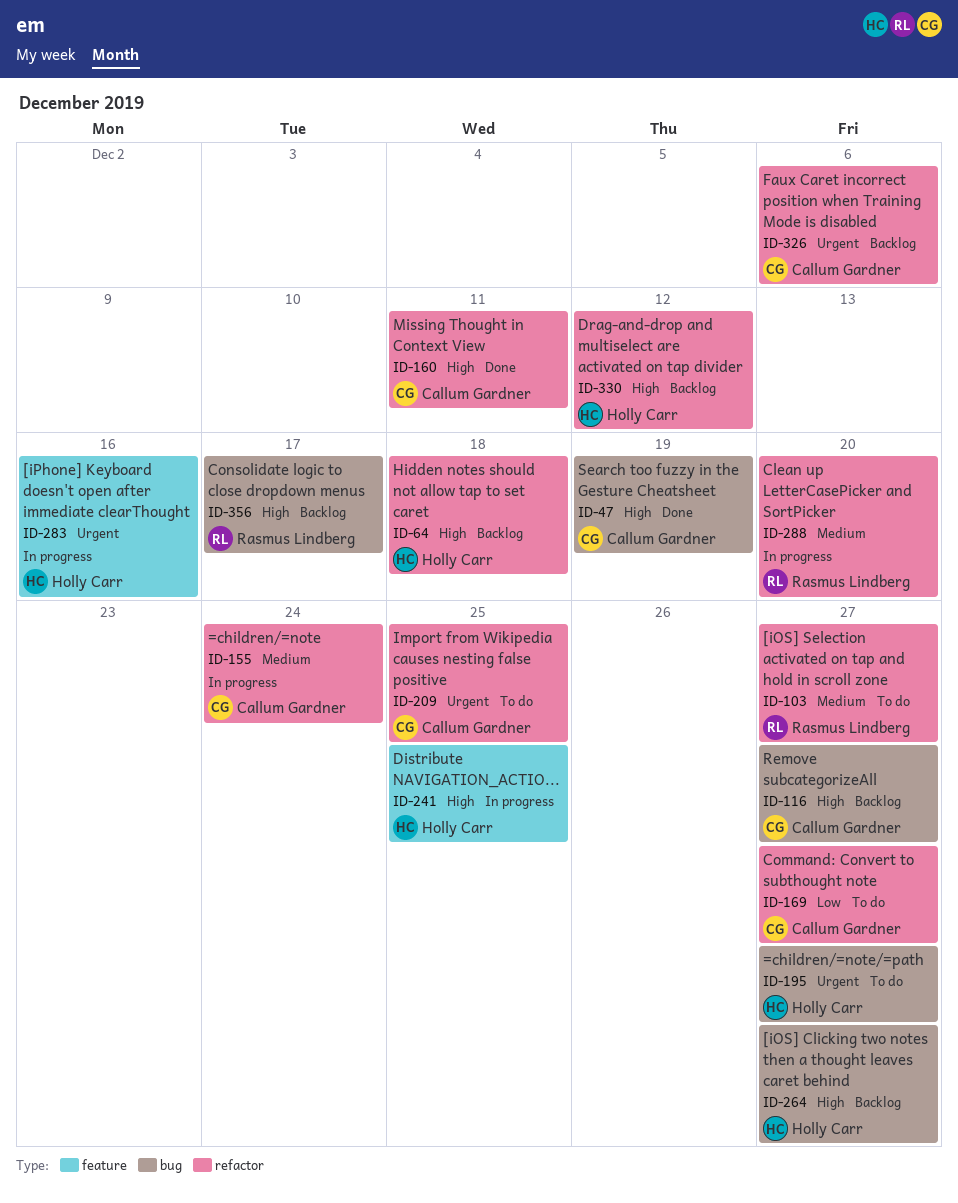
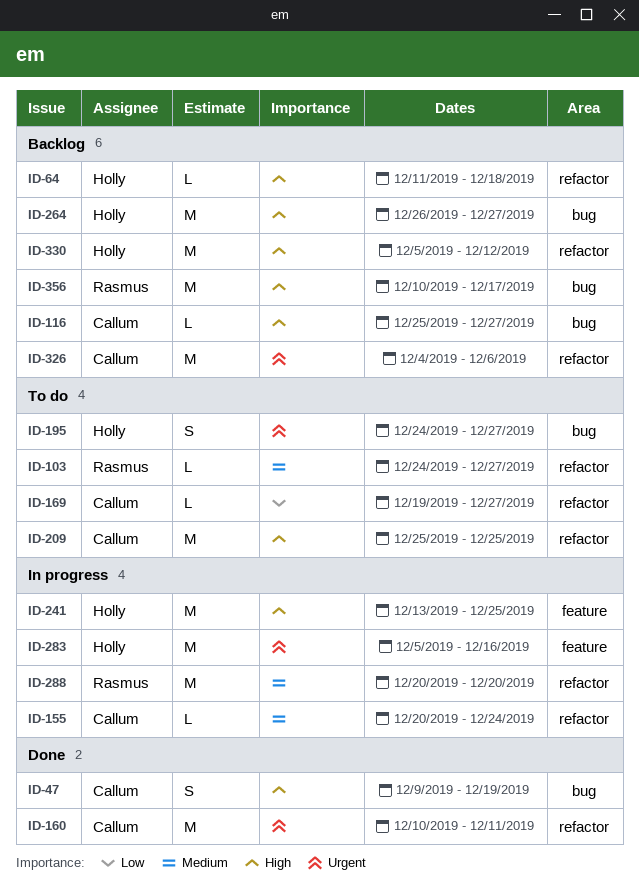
ID-160, priority: High -> Urgent
ID-209, priority: Urgent -> High

